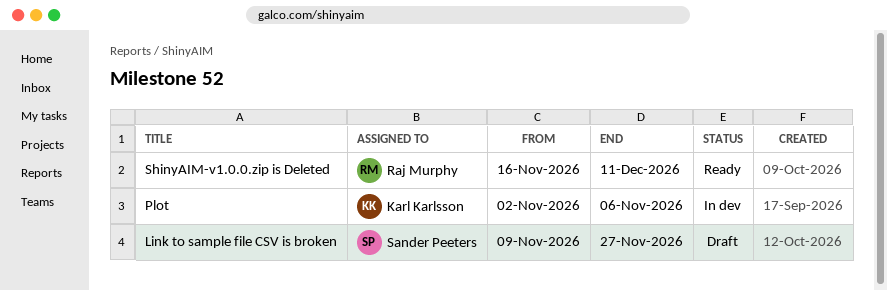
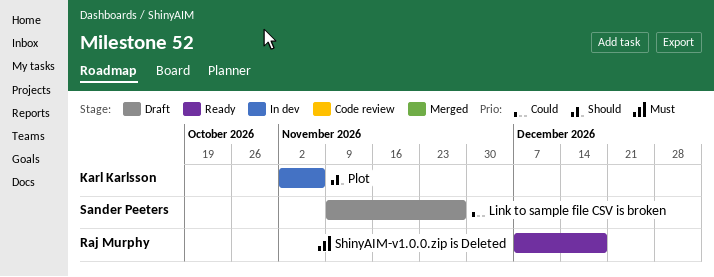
ShinyAIM-v1.0.0.zip is Deleted, start: Nov 16 -> Dec 7
ShinyAIM-v1.0.0.zip is Deleted, due: Dec 11 -> Dec 18

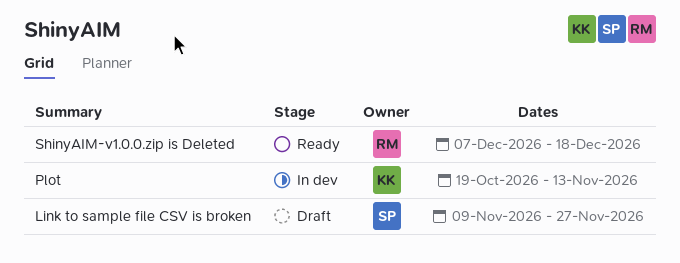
Plot, start: Nov 2 -> Oct 19
Plot, due: Nov 6 -> Nov 13

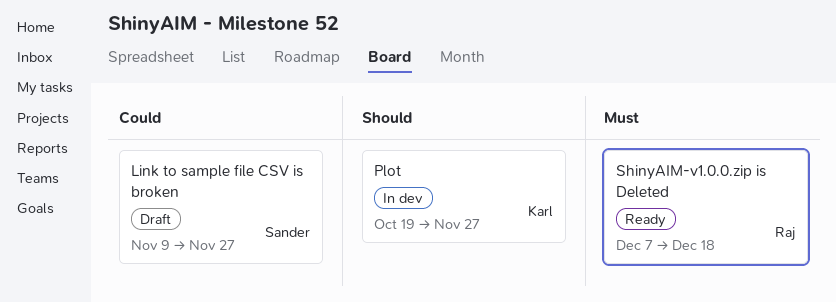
Plot, due: Nov 13 -> Nov 27

